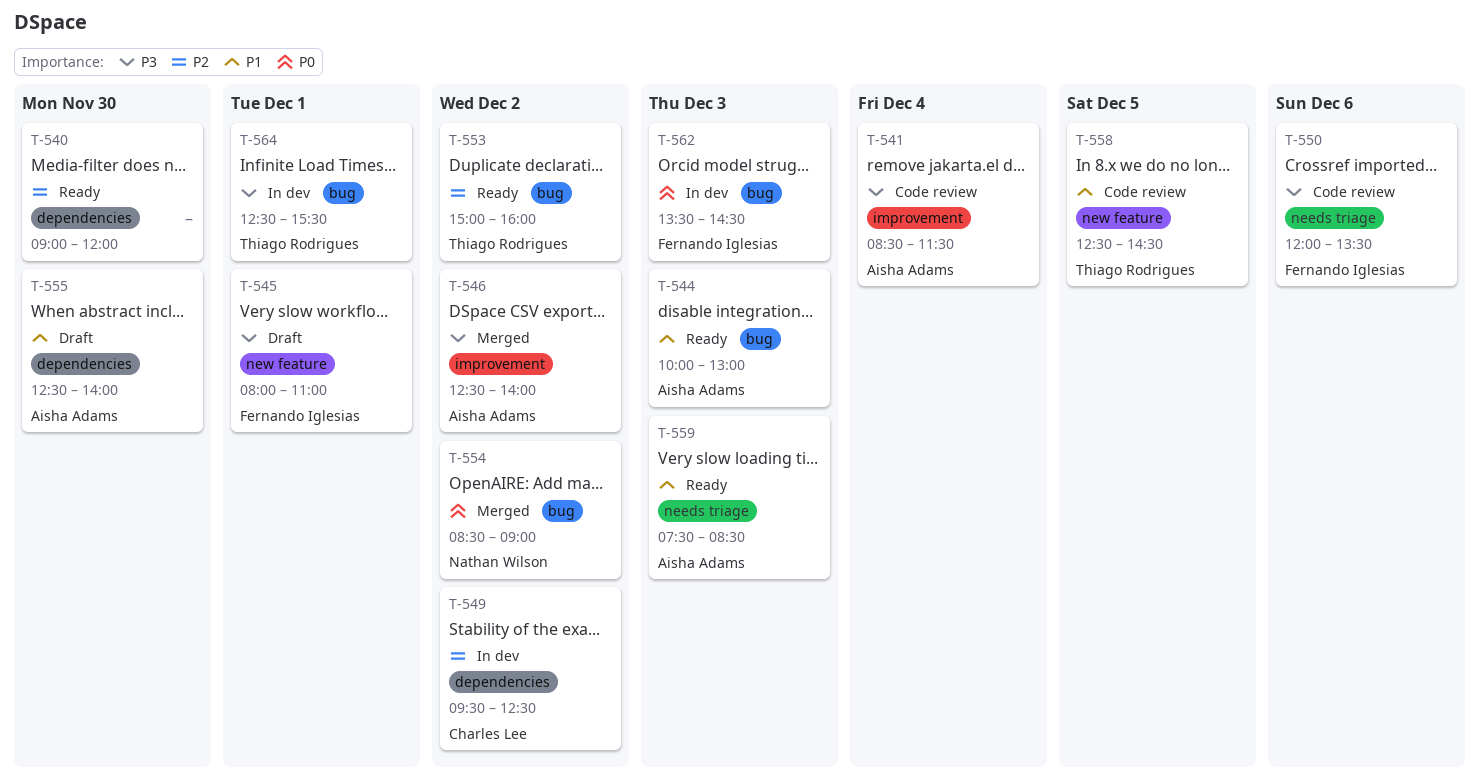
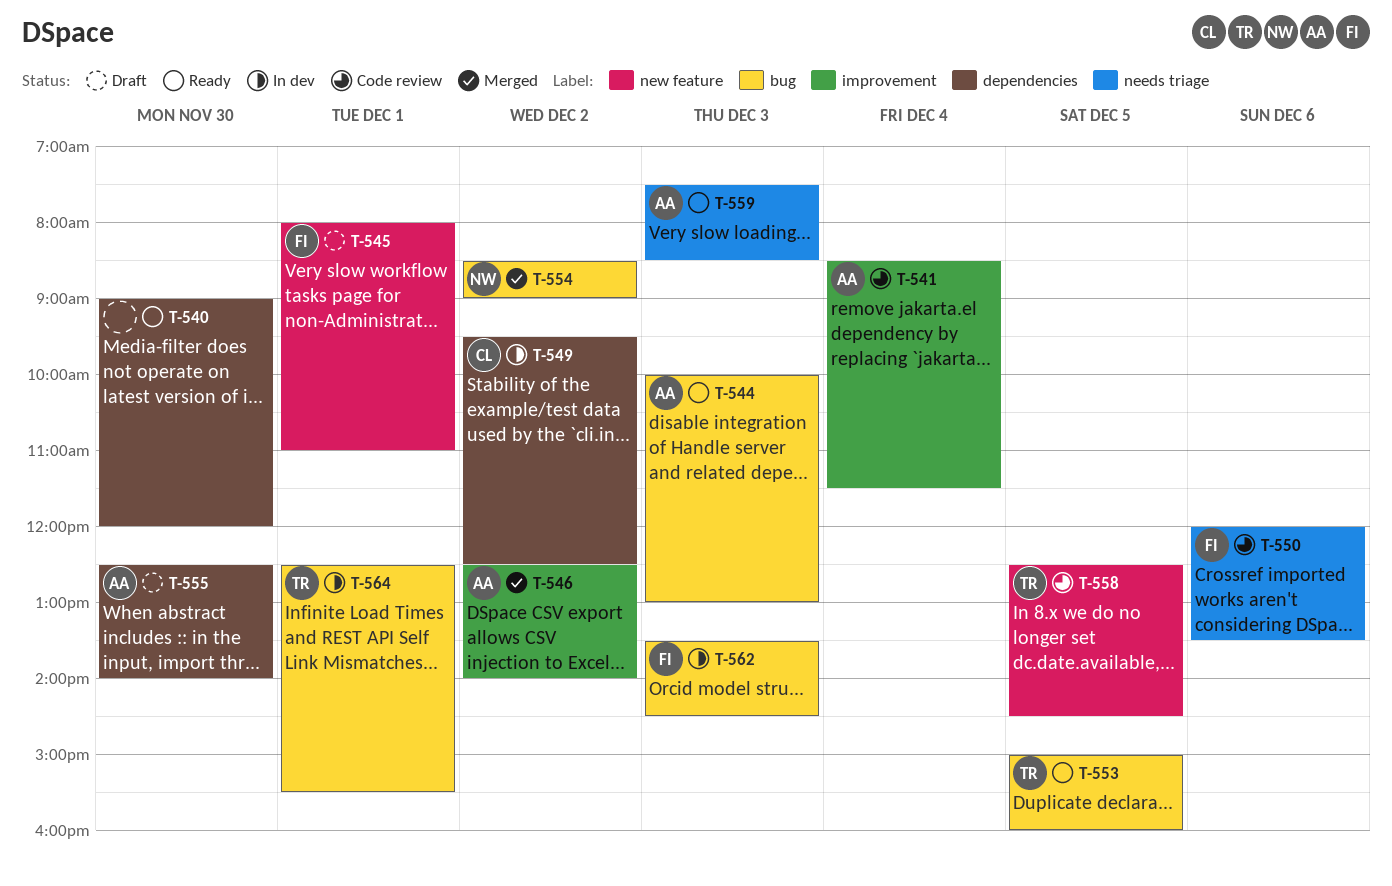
T-553, day: Dec 2 -> Dec 5

